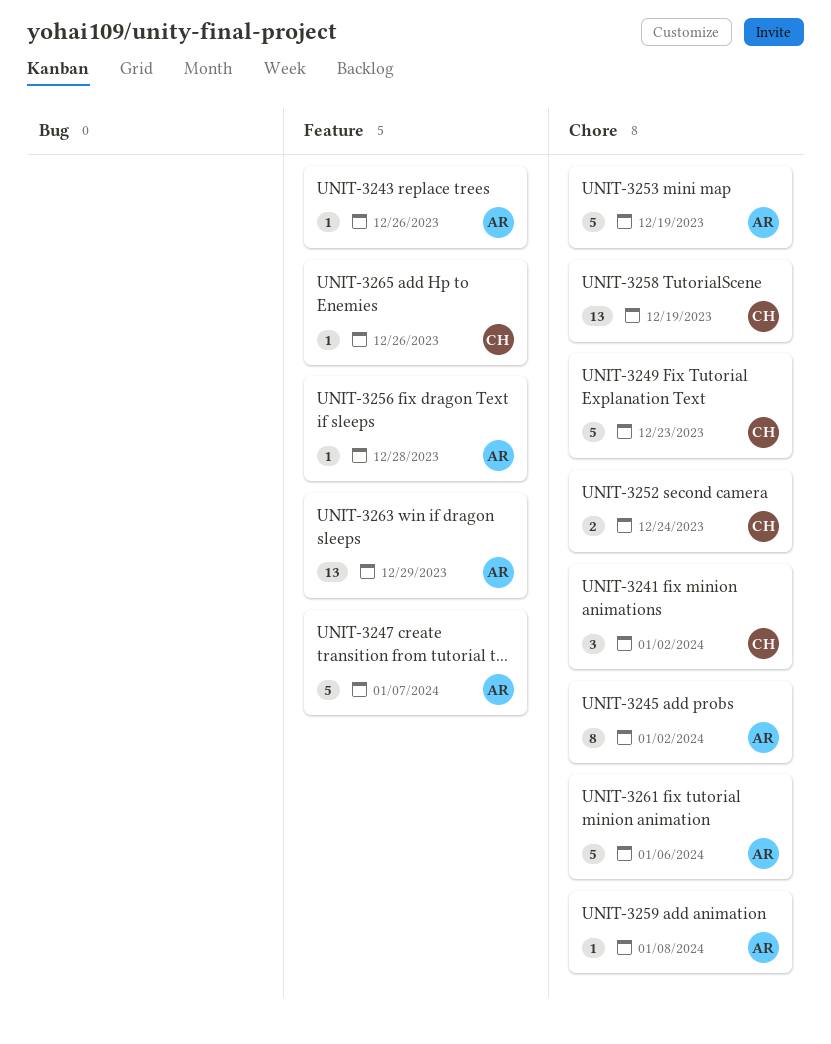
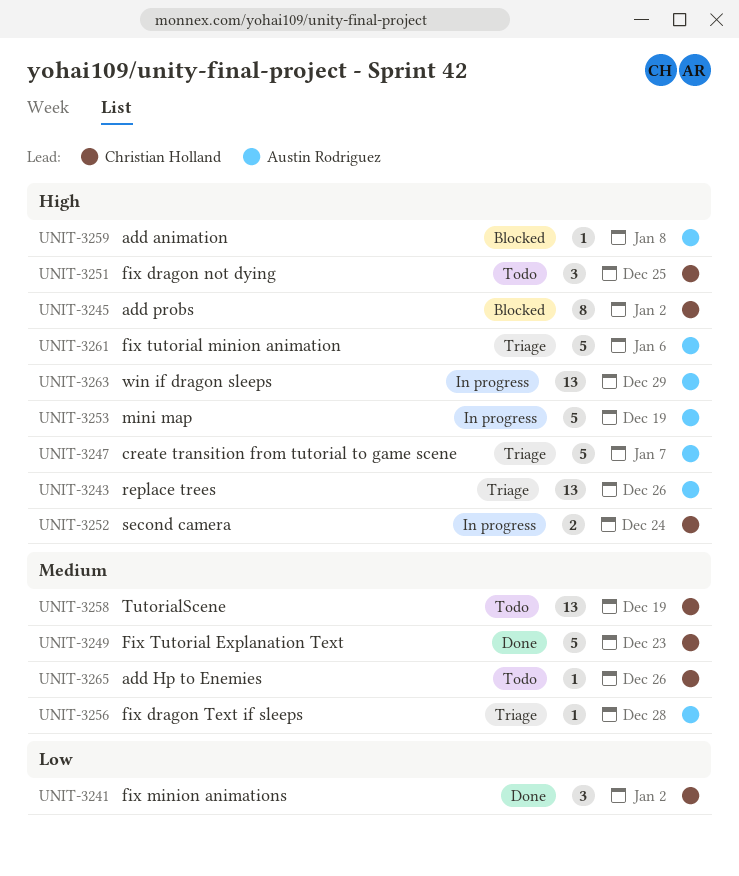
UNIT-3243, estimate: 1 -> 13
UNIT-3245, owner: Austin Rodriguez -> Christian Holland
UNIT-3251: none -> present

